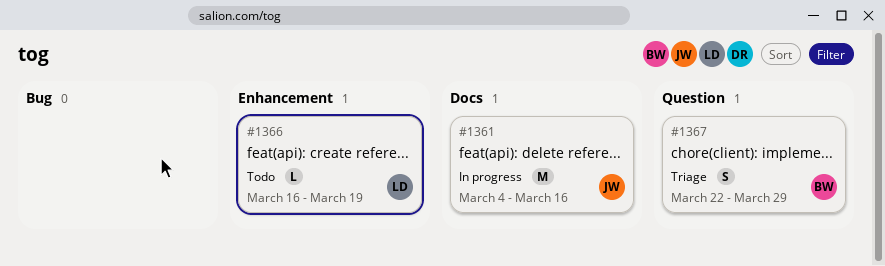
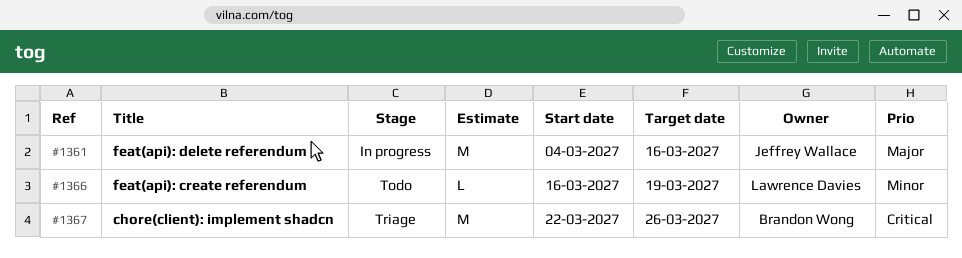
#1367, estimate: S -> M
#1367, due: Mar 29 -> Mar 26

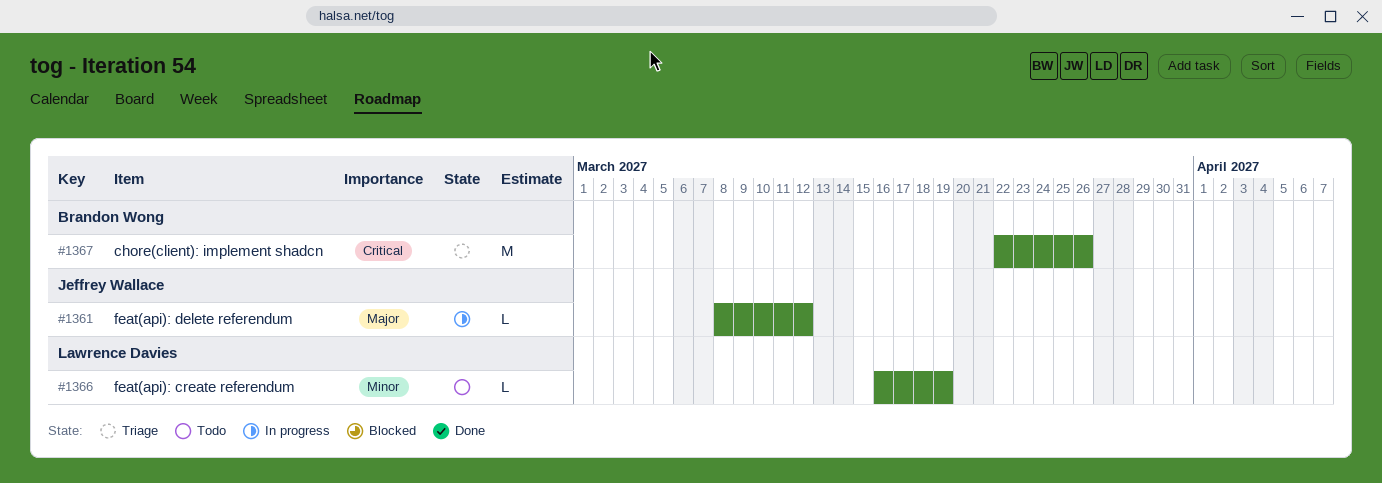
#1361, estimate: M -> L
#1361, start: Mar 4 -> Mar 8
#1361, due: Mar 16 -> Mar 12

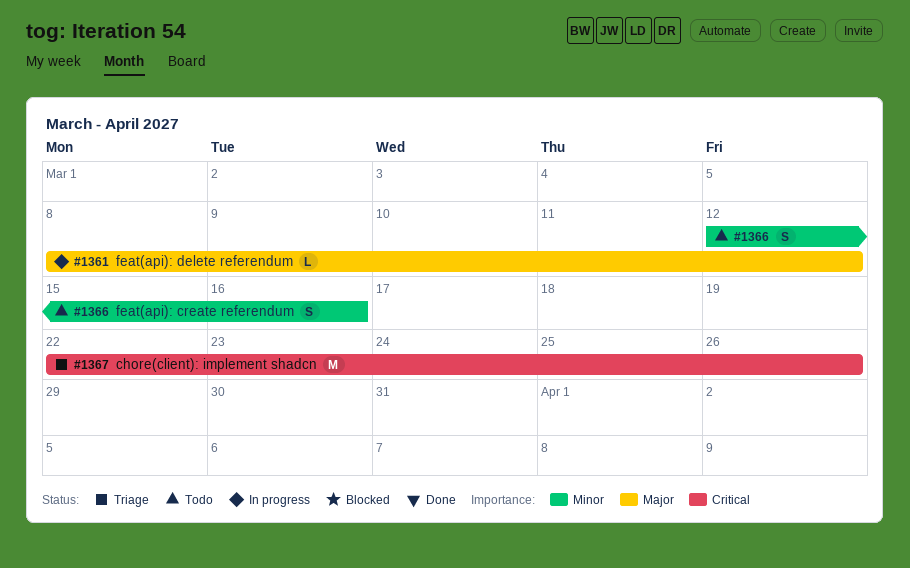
#1366, estimate: L -> S
#1366, start: Mar 16 -> Mar 12
#1366, due: Mar 19 -> Mar 16

